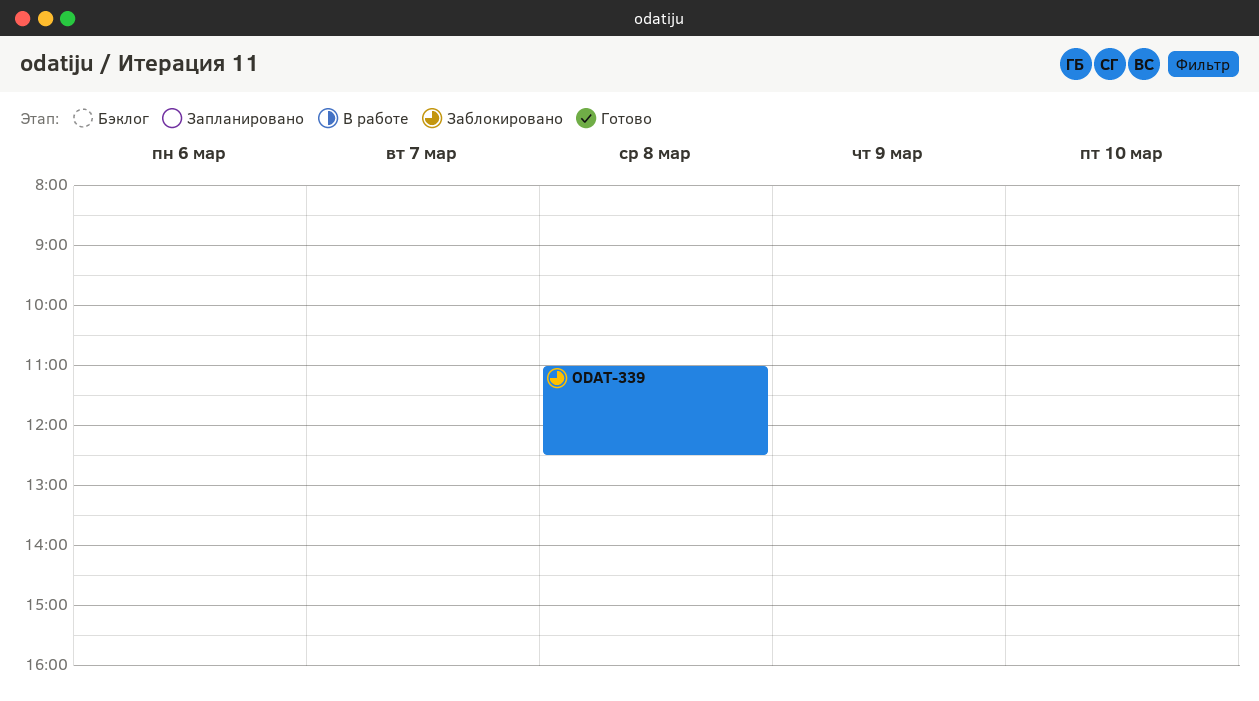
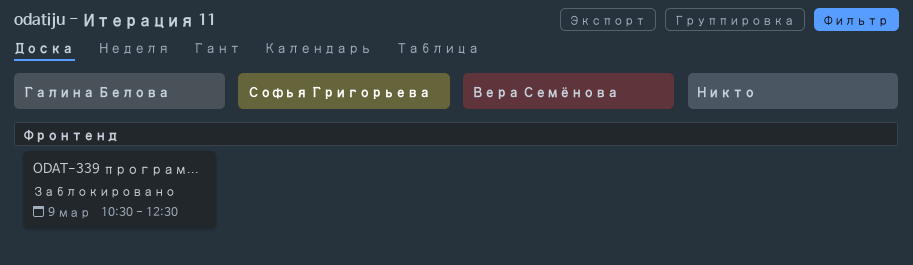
ODAT-339, day: Mar 8 -> Mar 9
ODAT-339, begins: 11:00 -> 10:30

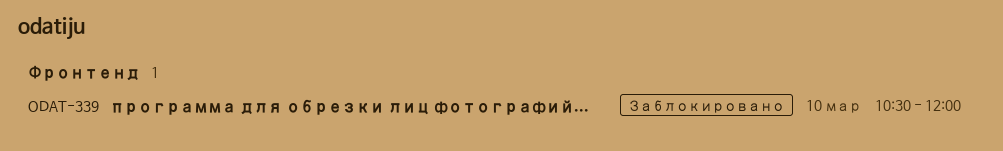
ODAT-339, day: Mar 9 -> Mar 10
ODAT-339, ends: 12:30 -> 12:00

